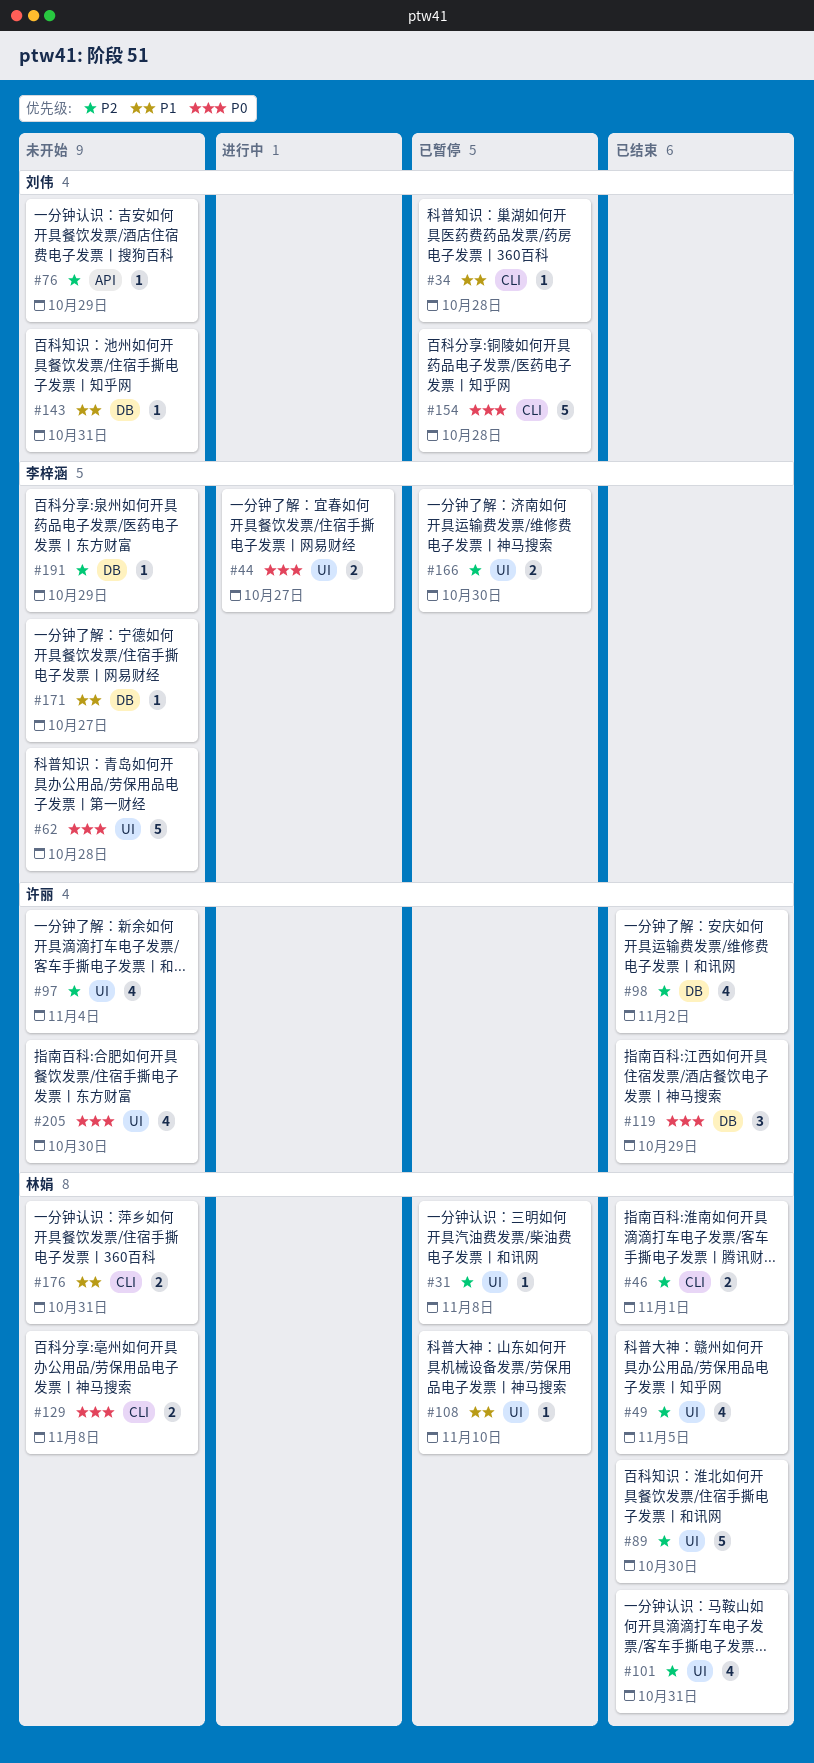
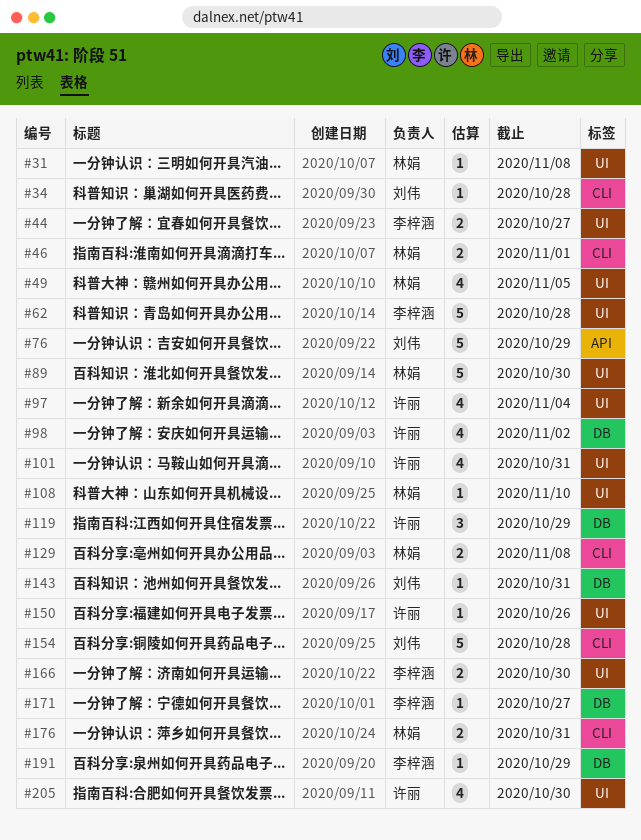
#76, estimate: 1 -> 5
#101, owner: 林娟 -> 许丽
#150: none -> present

